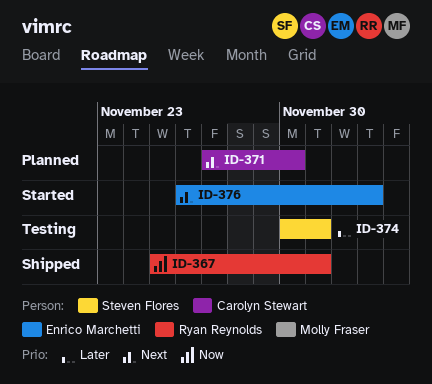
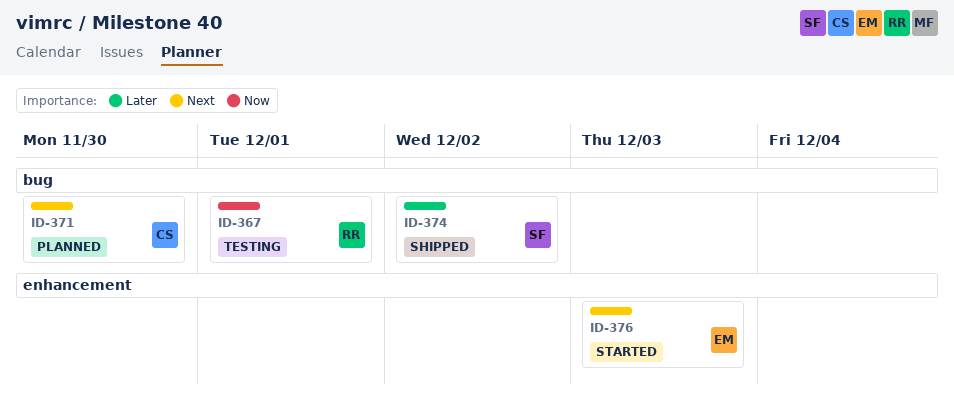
ID-367, status: Shipped -> Testing
ID-374, status: Testing -> Shipped
ID-374, due: Dec 1 -> Dec 2

